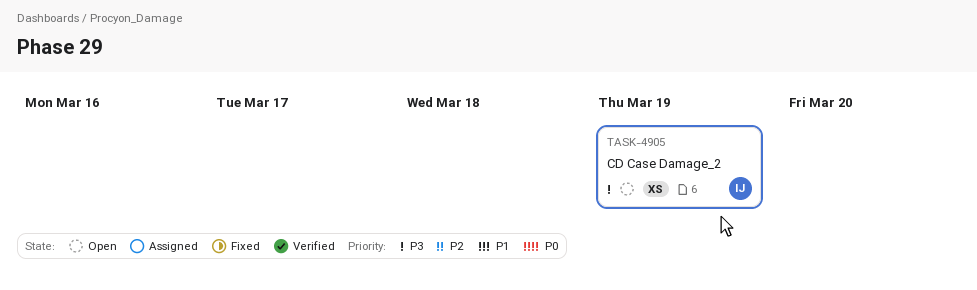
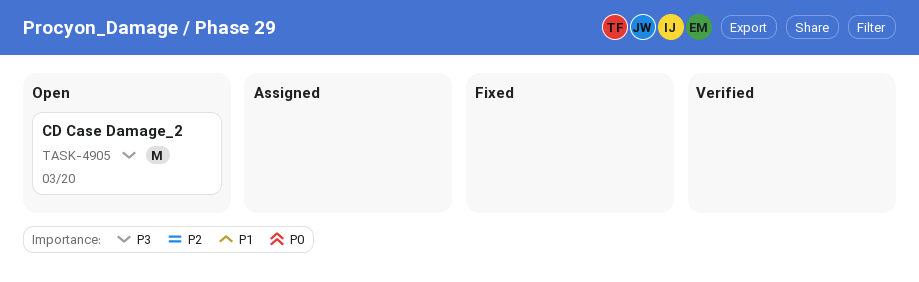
TASK-4905, estimate: XS -> M
TASK-4905, due: Mar 19 -> Mar 20

